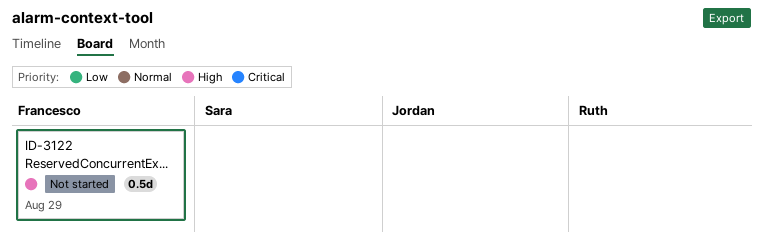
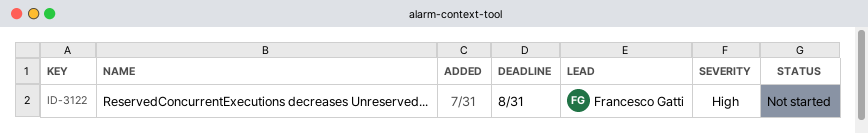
ID-3122, due: Aug 29 -> Aug 31

